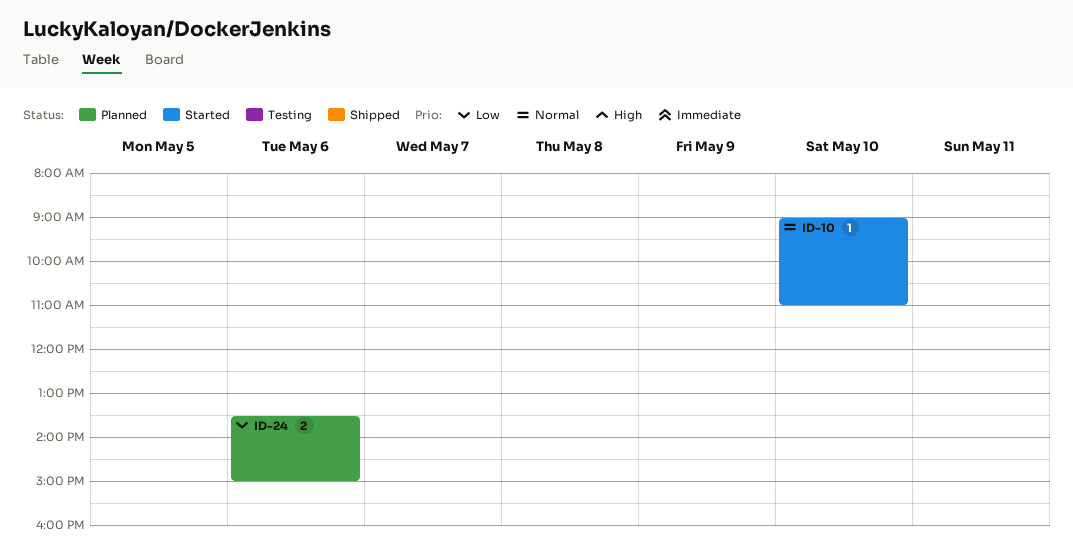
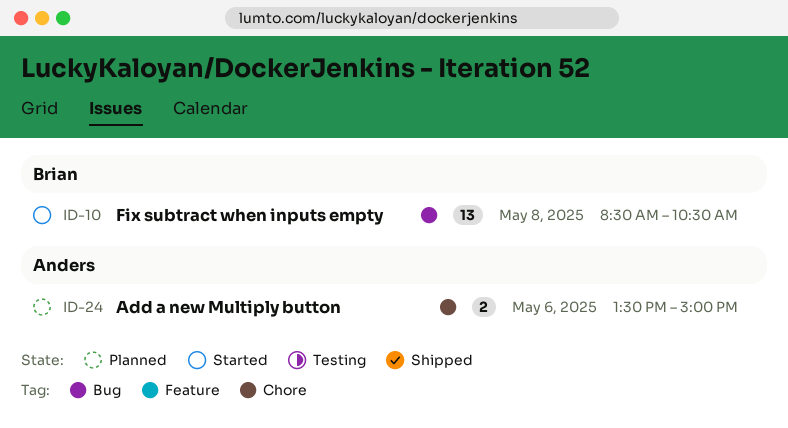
ID-10, estimate: 1 -> 13
ID-10, day: May 10 -> May 8
ID-10, begins: 09:00 -> 08:30
ID-10, ends: 11:00 -> 10:30

